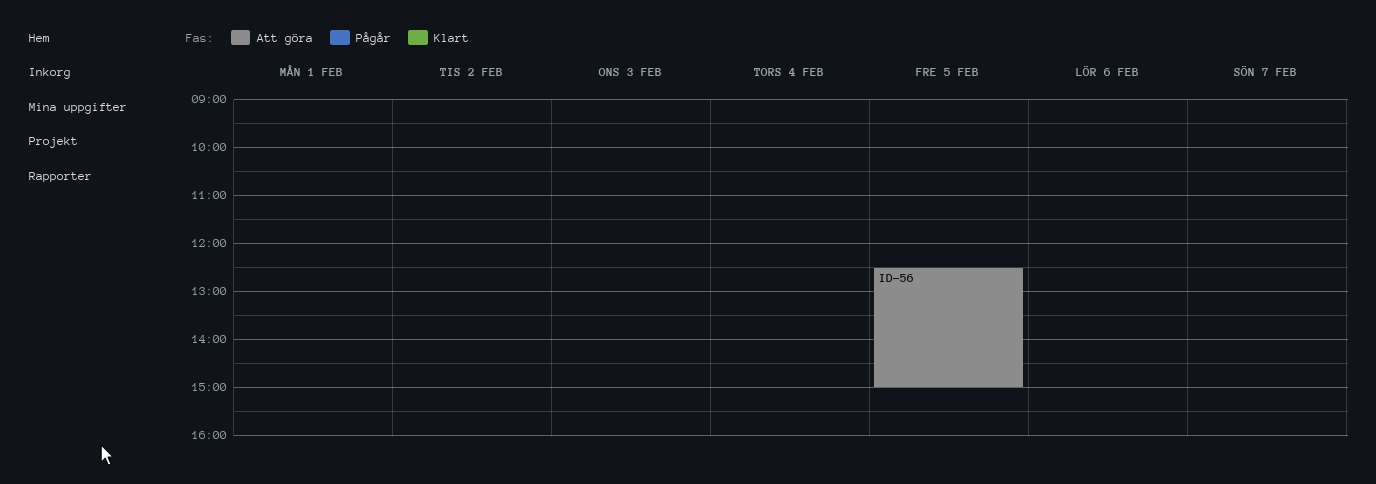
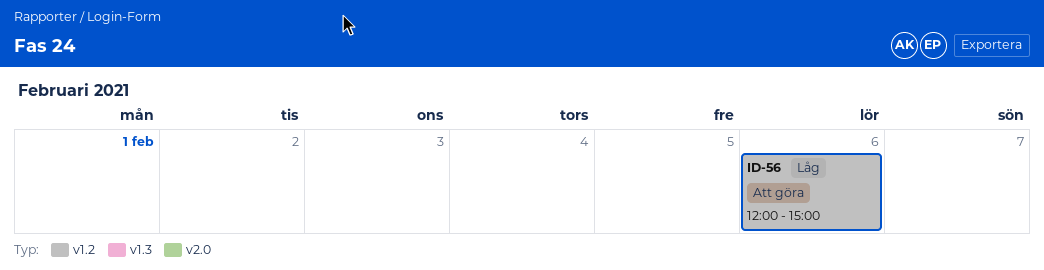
ID-56, day: Feb 5 -> Feb 6
ID-56, begins: 12:30 -> 12:00

